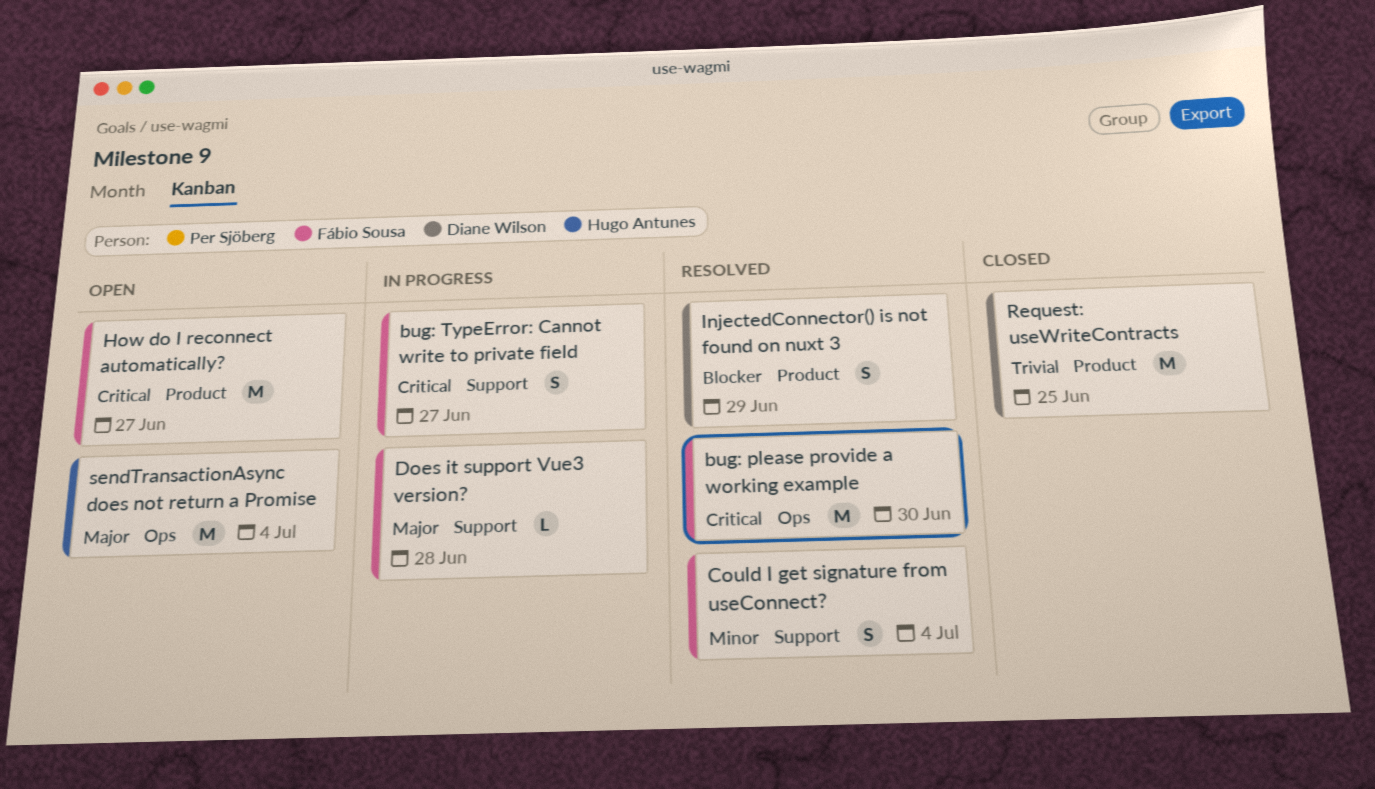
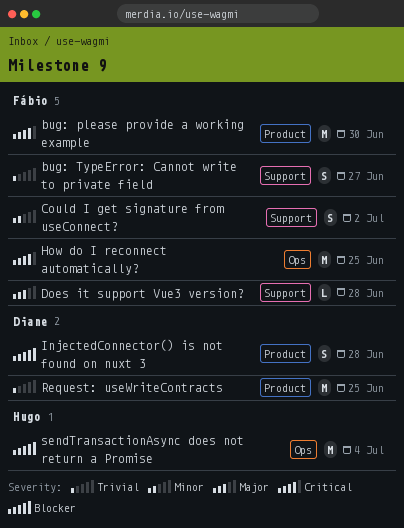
bug: please provide a working example, label: Ops -> Product
bug: TypeError: Cannot write to private field, priority: Critical -> Trivial
Could I get signature from useConnect?, due: Jul 4 -> Jul 2
How do I reconnect automatically?, label: Product -> Ops
How do I reconnect automatically?, due: Jun 27 -> Jun 25
InjectedConnector() is not found on nuxt 3, due: Jun 29 -> Jun 28
sendTransactionAsync does not return a Promise, priority: Major -> Blocker

